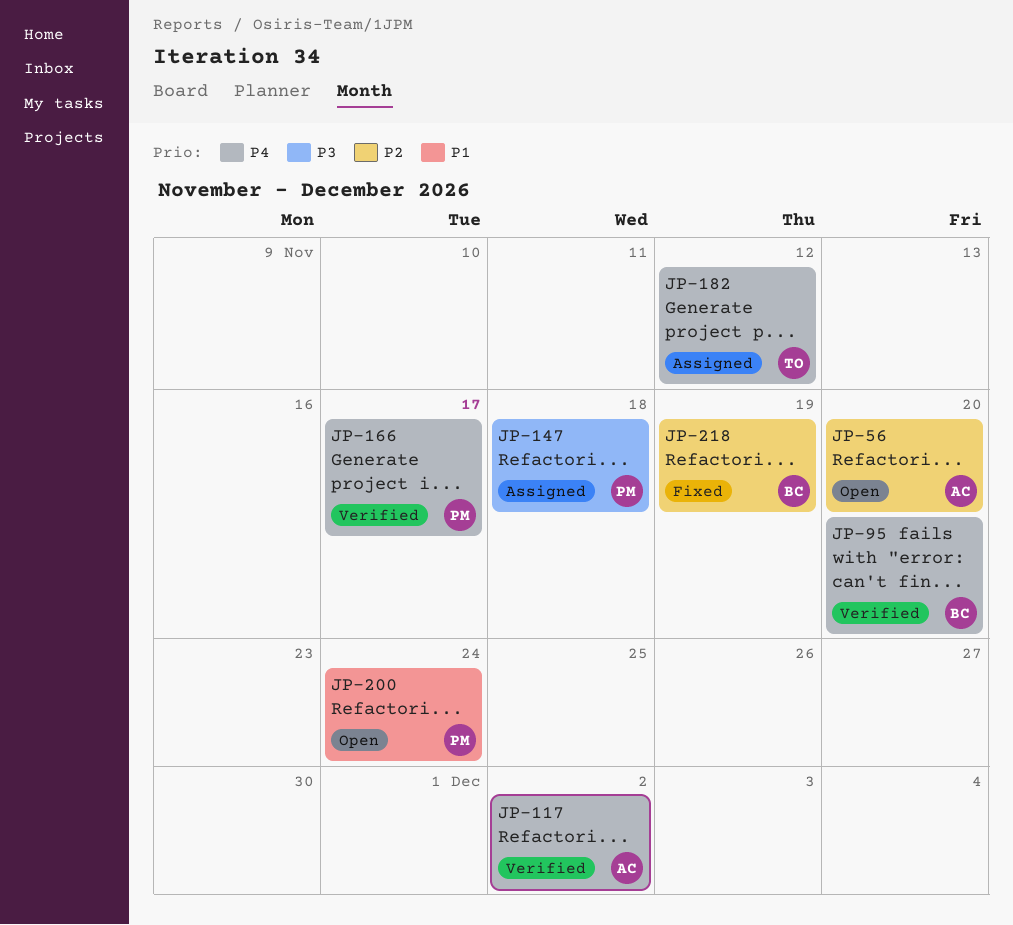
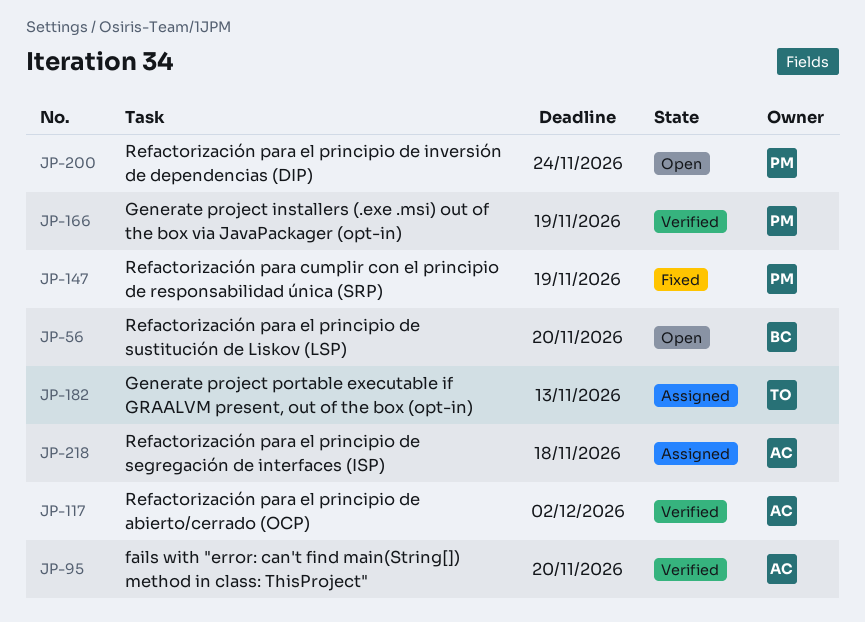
JP-56, owner: AC -> BC
JP-95, owner: BC -> AC
JP-147, status: Assigned -> Fixed
JP-147, due: Nov 18 -> Nov 19
JP-166, due: Nov 17 -> Nov 19
JP-182, due: Nov 12 -> Nov 13
JP-218, status: Fixed -> Assigned
JP-218, owner: BC -> AC
JP-218, due: Nov 19 -> Nov 18

